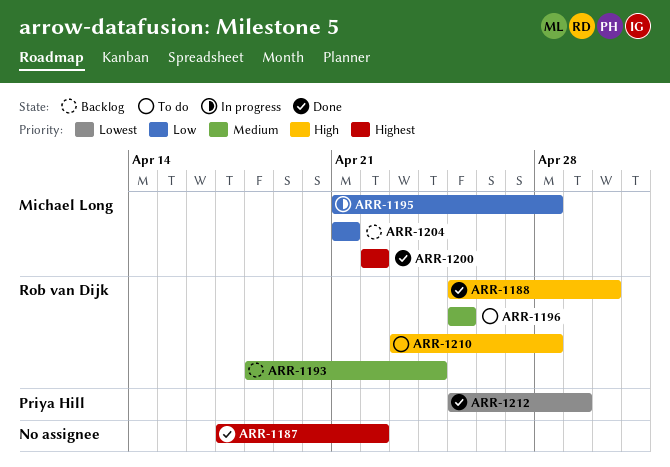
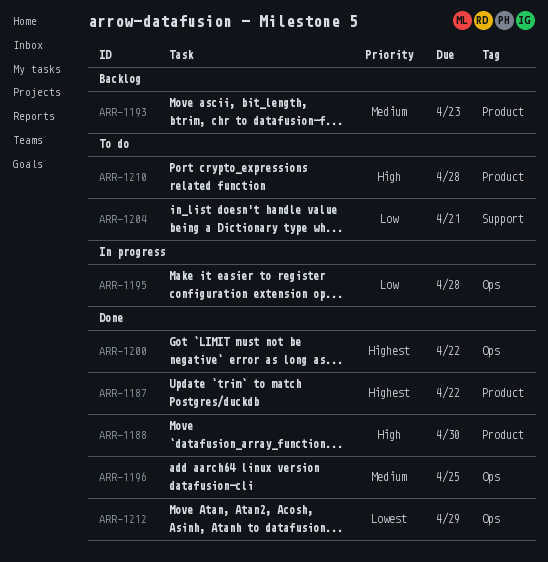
ARR-1193, due: Apr 24 -> Apr 23
ARR-1196, status: To do -> Done
ARR-1204, status: Backlog -> To do

